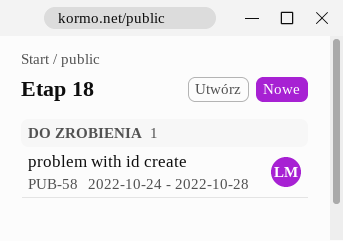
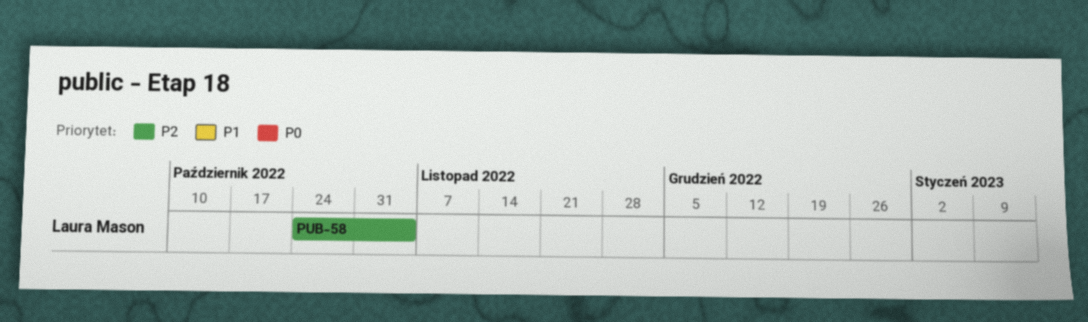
PUB-58, due: Oct 28 -> Nov 4

